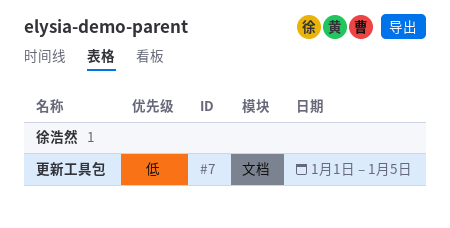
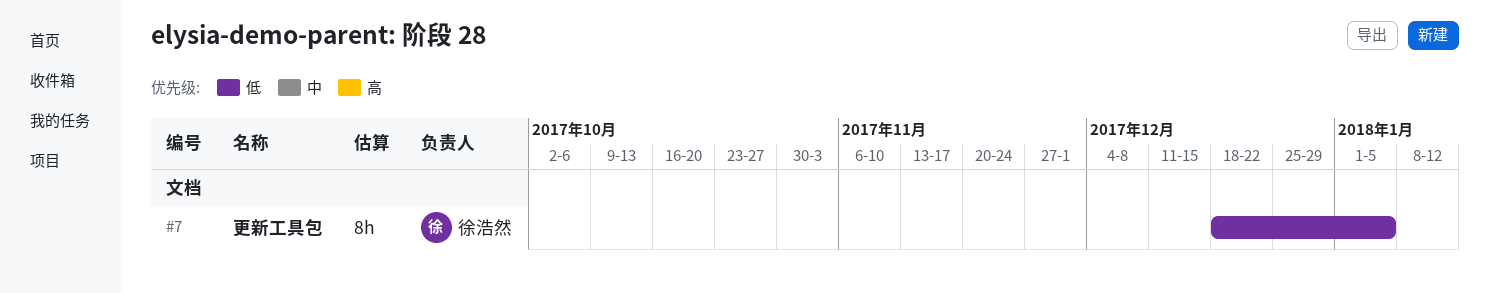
#7, start: Jan 1 -> Dec 18

